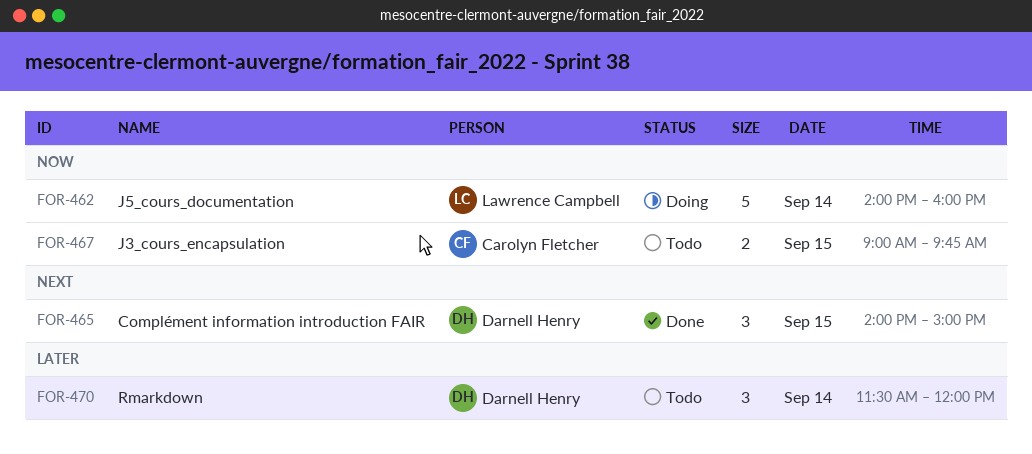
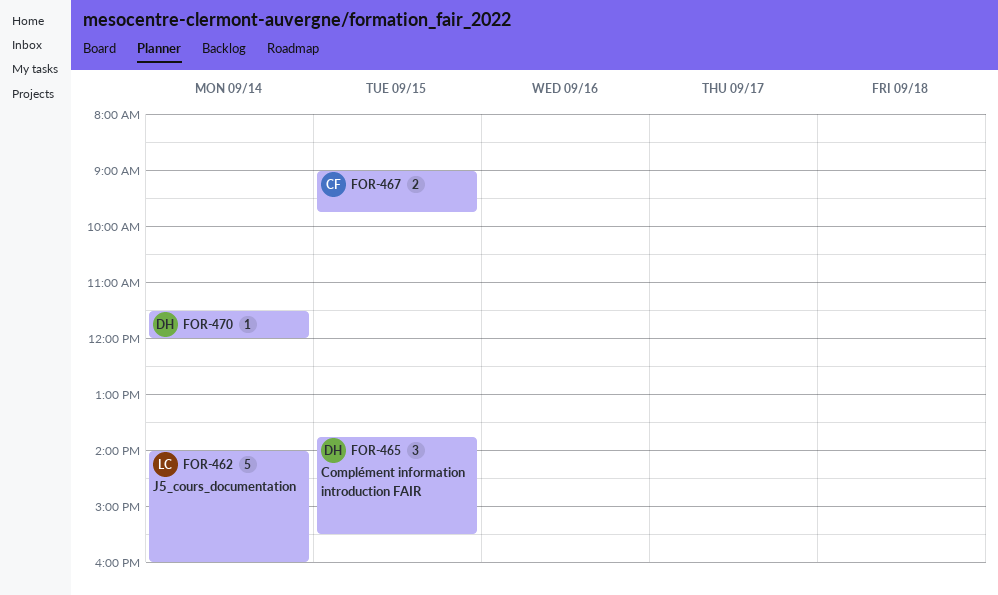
FOR-465, begins: 14:00 -> 13:45
FOR-465, ends: 15:00 -> 15:30
FOR-470, estimate: 3 -> 1

